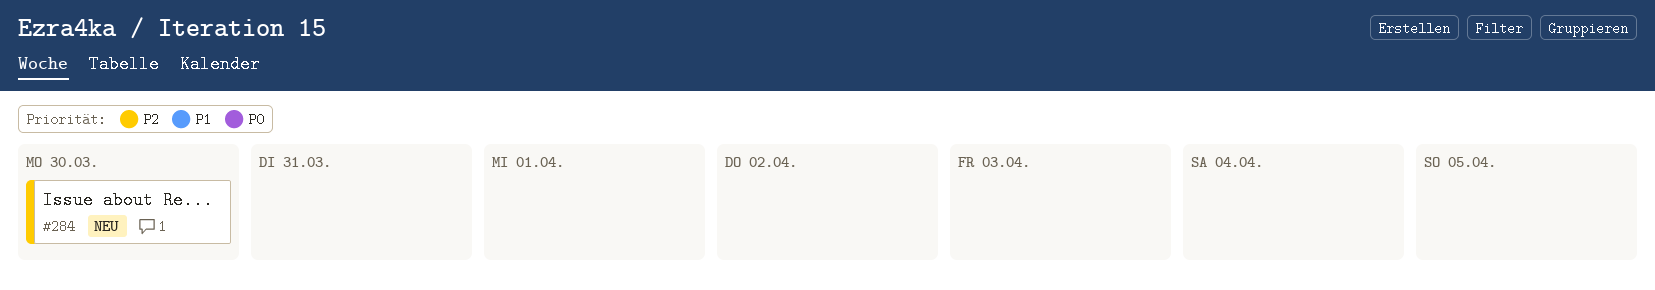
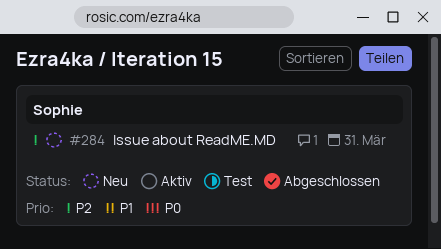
#284, due: Mar 30 -> Mar 31

